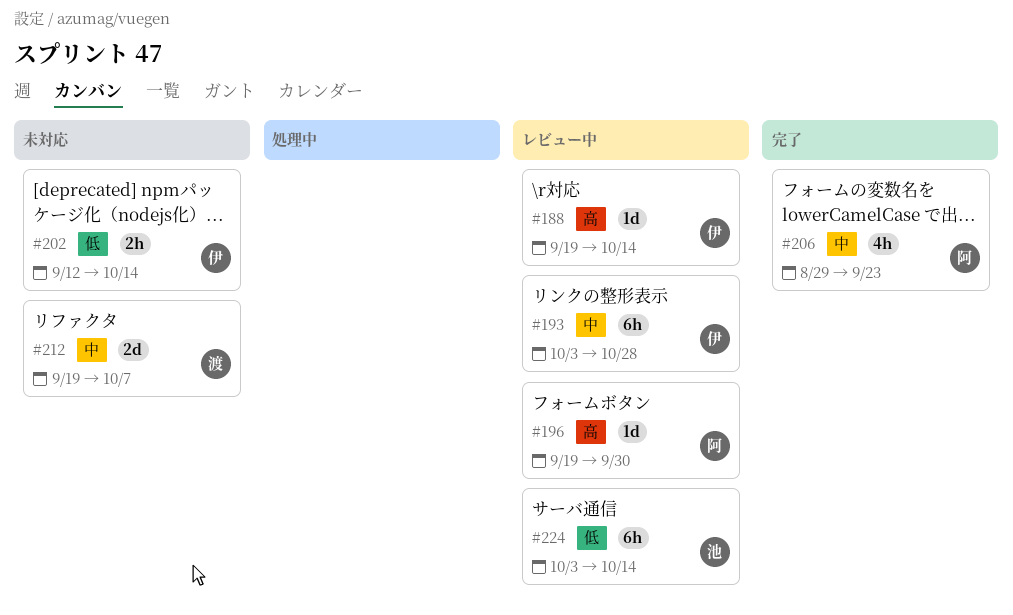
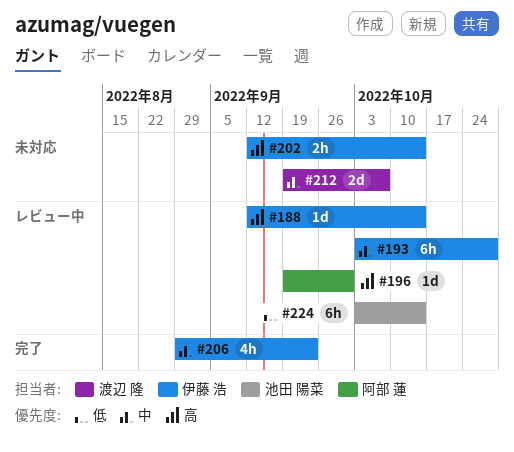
#188, start: Sep 19 -> Sep 12
#202, priority: 低 -> 高
#206, owner: 阿部 蓮 -> 伊藤 浩

